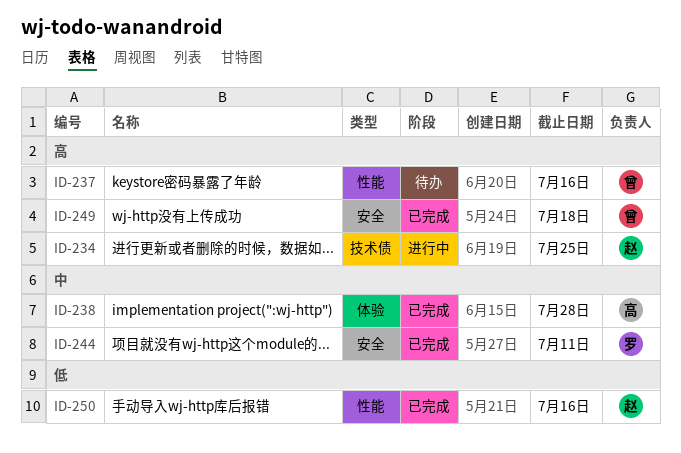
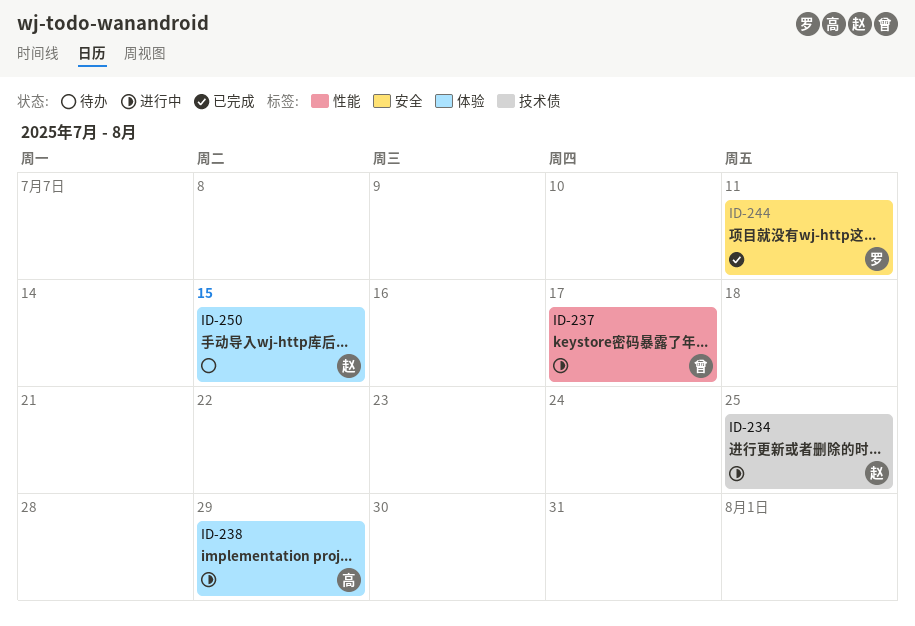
ID-237, status: 待办 -> 进行中
ID-237, due: Jul 16 -> Jul 17
ID-238, status: 已完成 -> 进行中
ID-238, due: Jul 28 -> Jul 29
ID-249: present -> none
ID-250, status: 已完成 -> 待办
ID-250, label: 性能 -> 体验
ID-250, due: Jul 16 -> Jul 15

